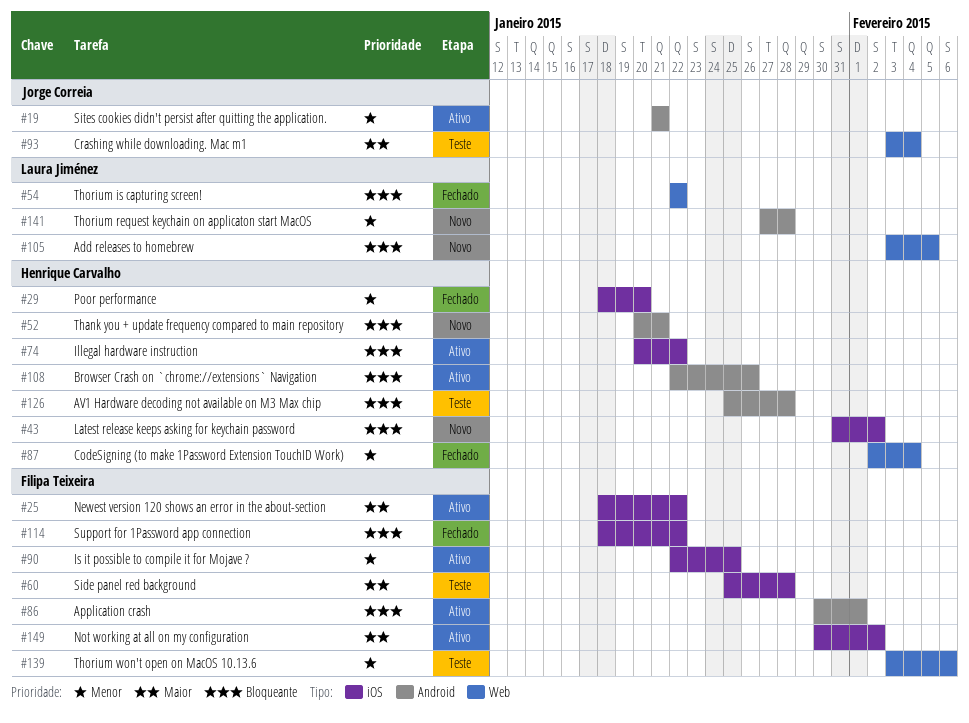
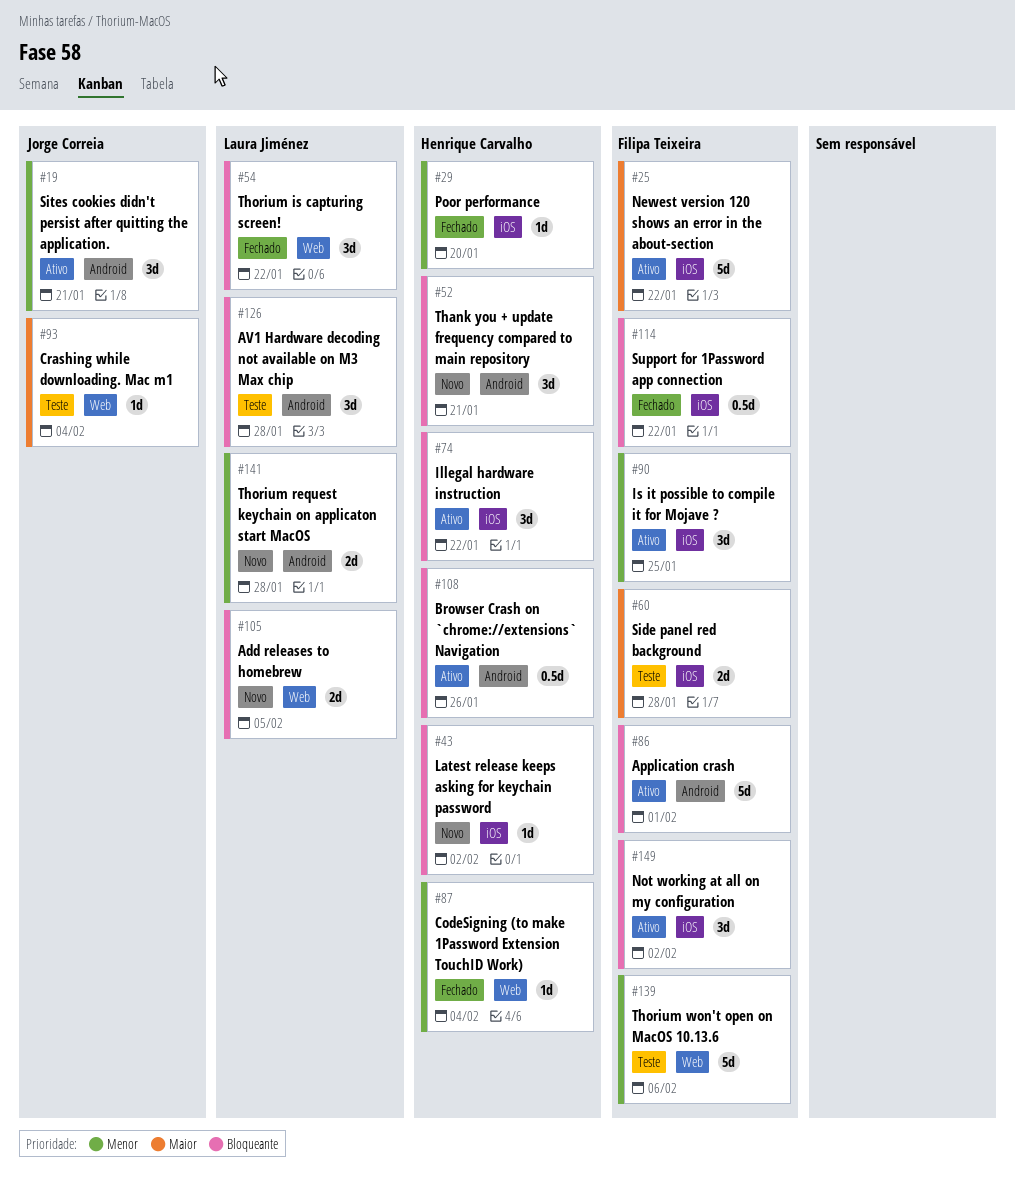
#126, owner: Henrique Carvalho -> Laura Jiménez
#149, priority: Maior -> Bloqueante

